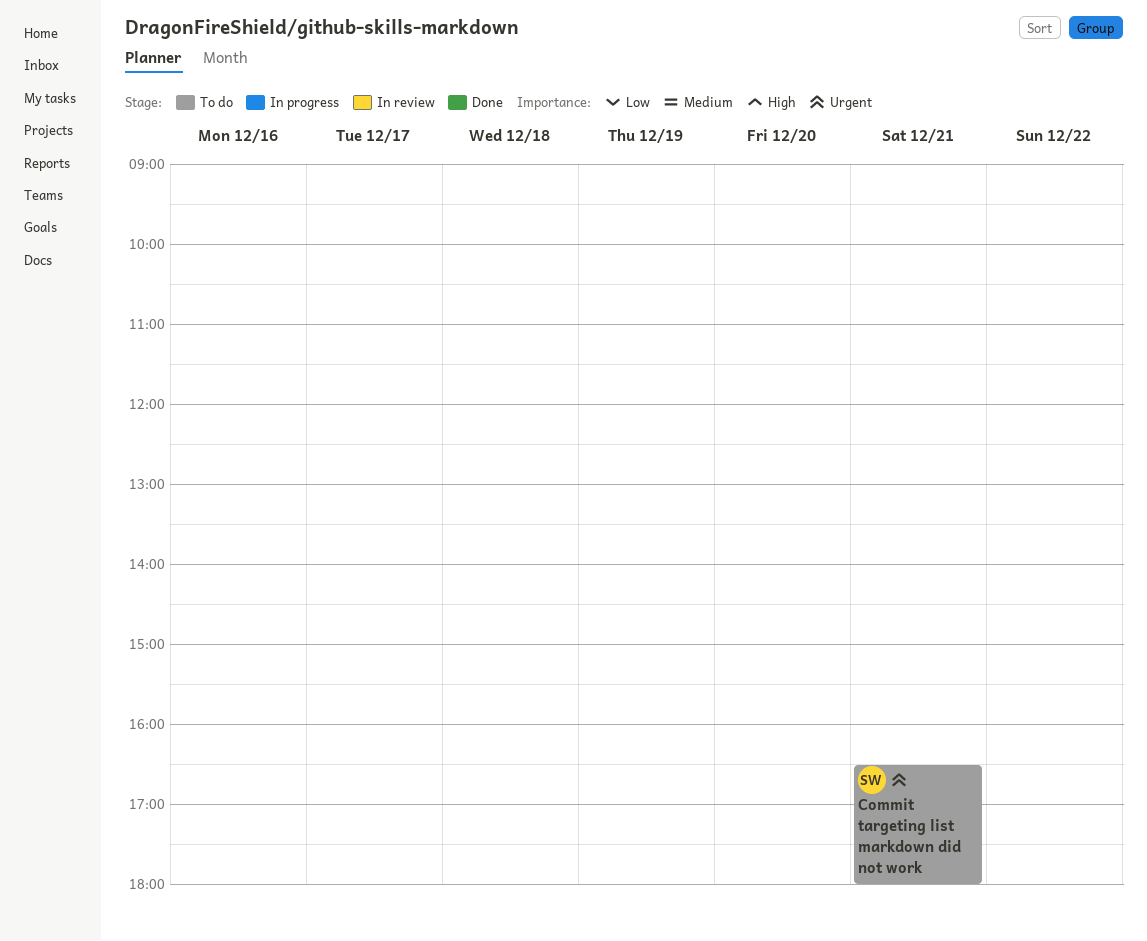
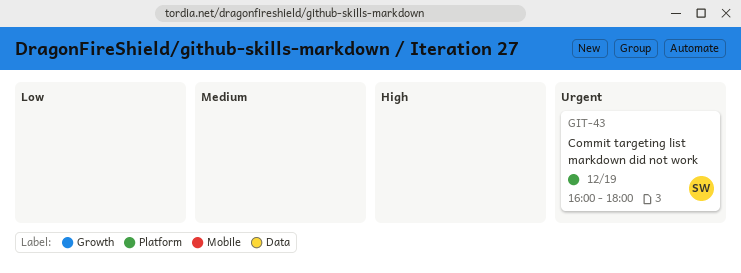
Commit targeting list markdown did not work, day: Dec 21 -> Dec 19
Commit targeting list markdown did not work, begins: 16:30 -> 16:00

